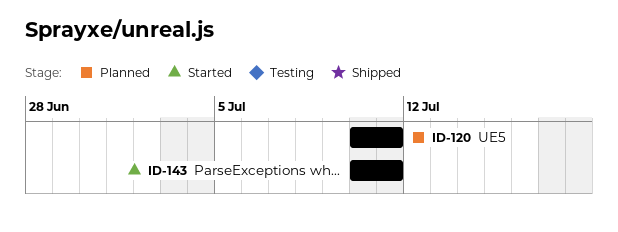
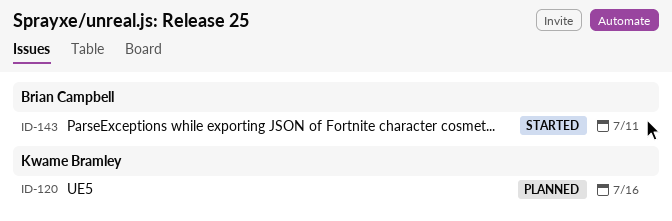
ID-120, due: Jul 11 -> Jul 16

